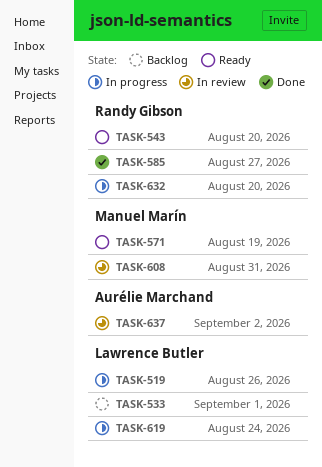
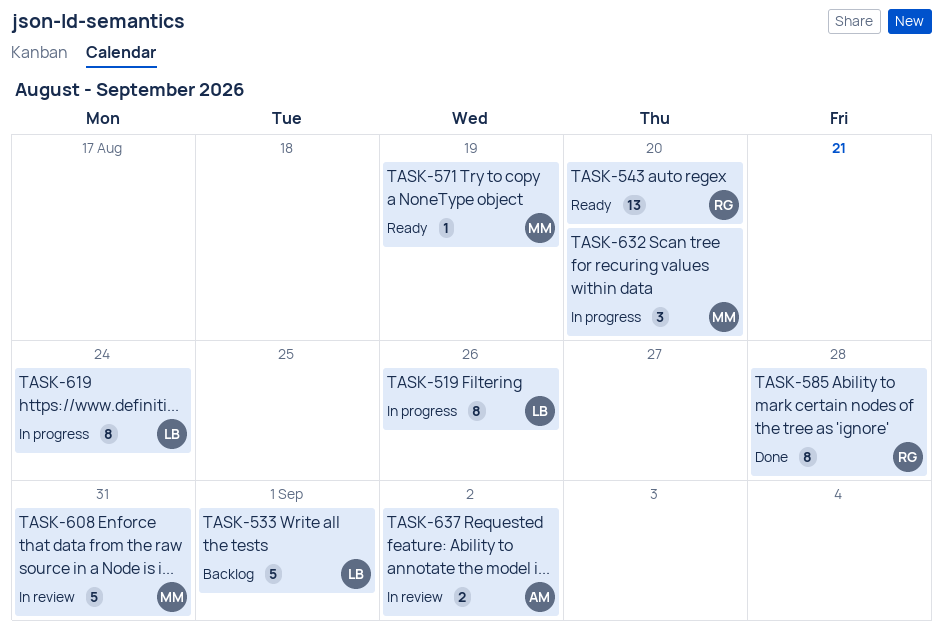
TASK-585, due: Aug 27 -> Aug 28
TASK-632, owner: Randy Gibson -> Manuel Marín

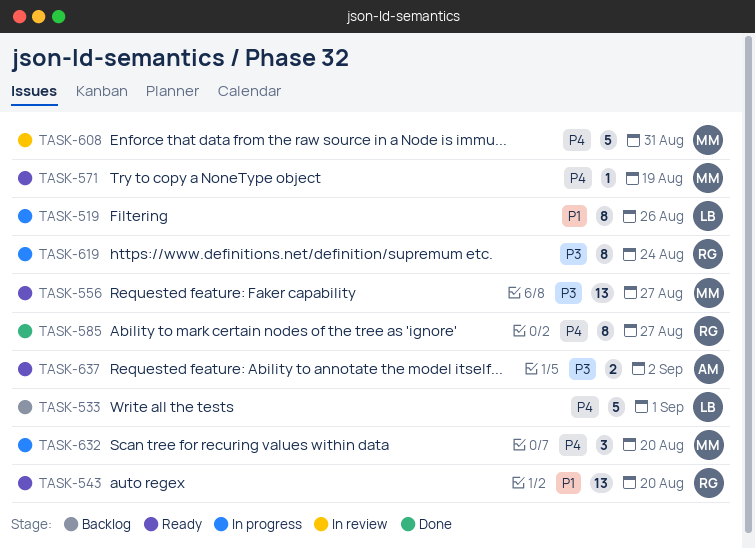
TASK-556: none -> present
TASK-585, due: Aug 28 -> Aug 27
TASK-619, owner: LB -> RG
TASK-637, status: In review -> Ready

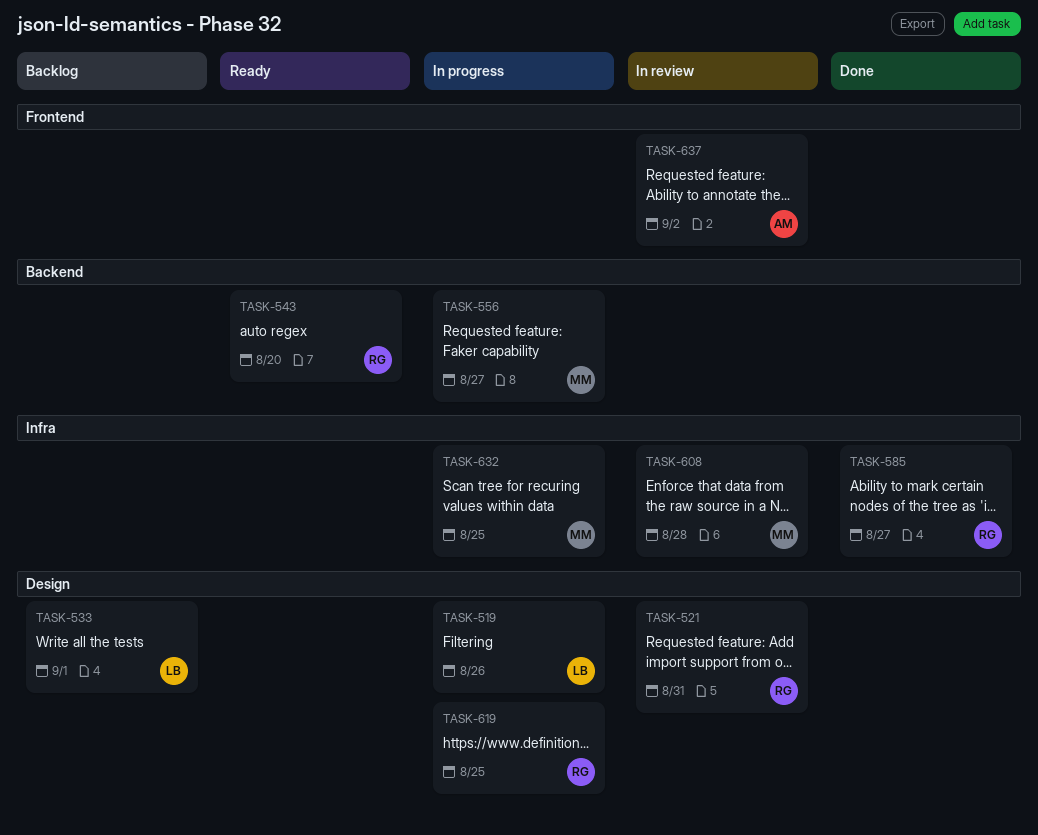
TASK-521: none -> present
TASK-556, status: Ready -> In progress
TASK-571: present -> none
TASK-608, due: Aug 31 -> Aug 28
TASK-619, due: Aug 24 -> Aug 25
TASK-632, due: Aug 20 -> Aug 25
TASK-637, status: Ready -> In review

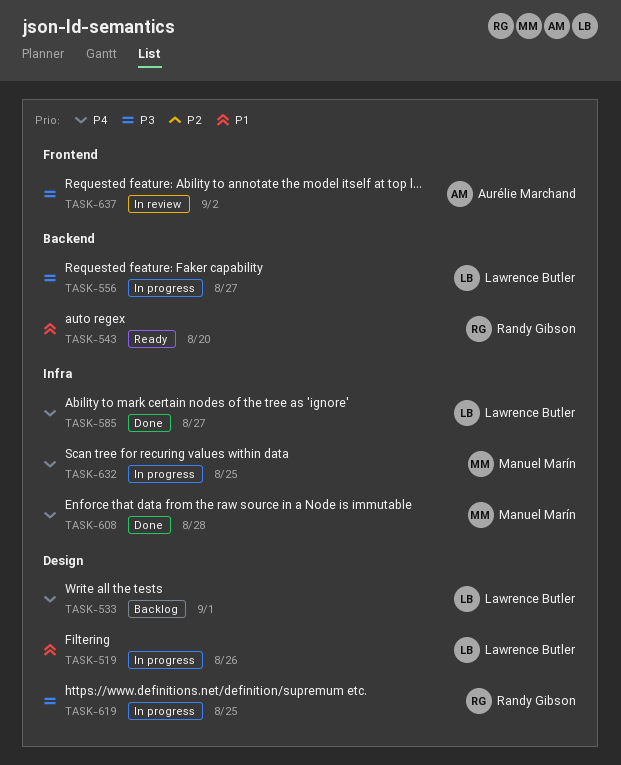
TASK-521: present -> none
TASK-556, owner: Manuel Marín -> Lawrence Butler
TASK-585, owner: Randy Gibson -> Lawrence Butler
TASK-608, status: In review -> Done

